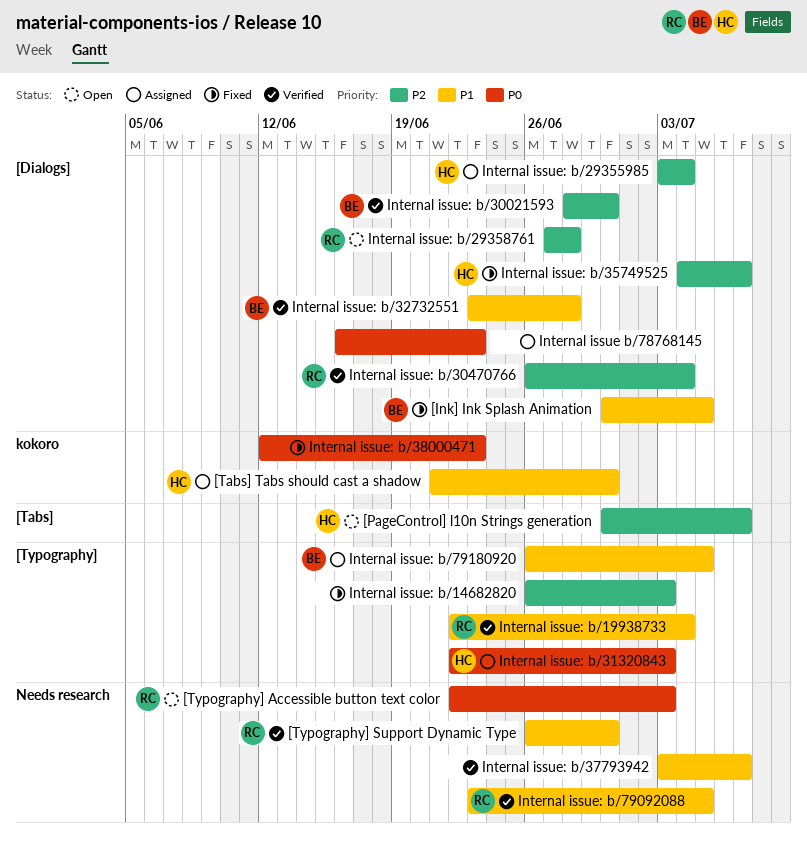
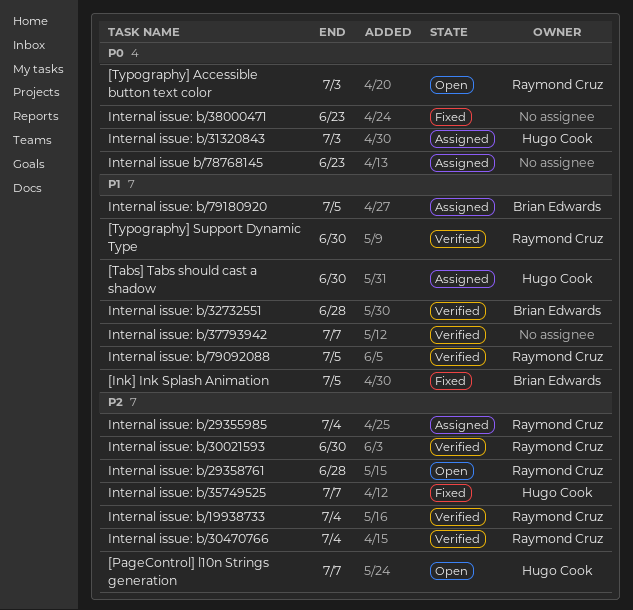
Internal issue: b/14682820: present -> none
Internal issue: b/19938733, priority: P1 -> P2
Internal issue: b/29355985, owner: Hugo Cook -> Raymond Cruz
Internal issue: b/30021593, owner: Brian Edwards -> Raymond Cruz

